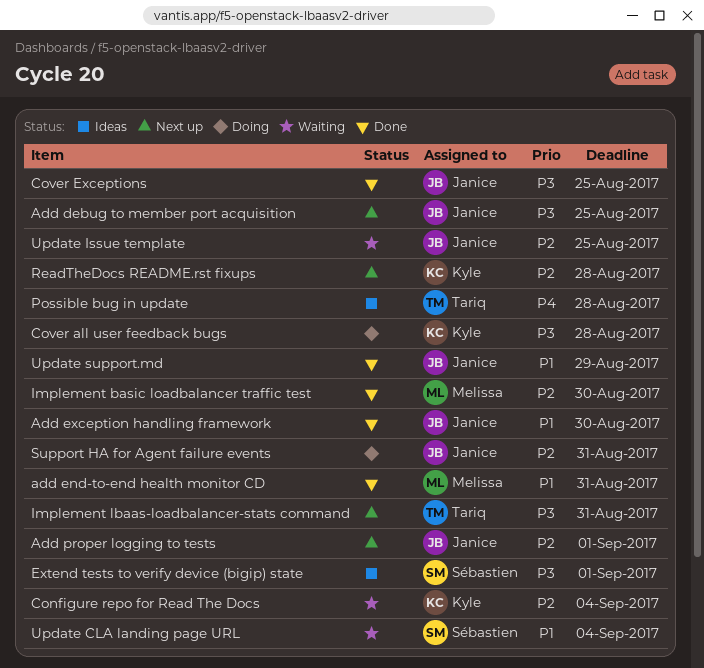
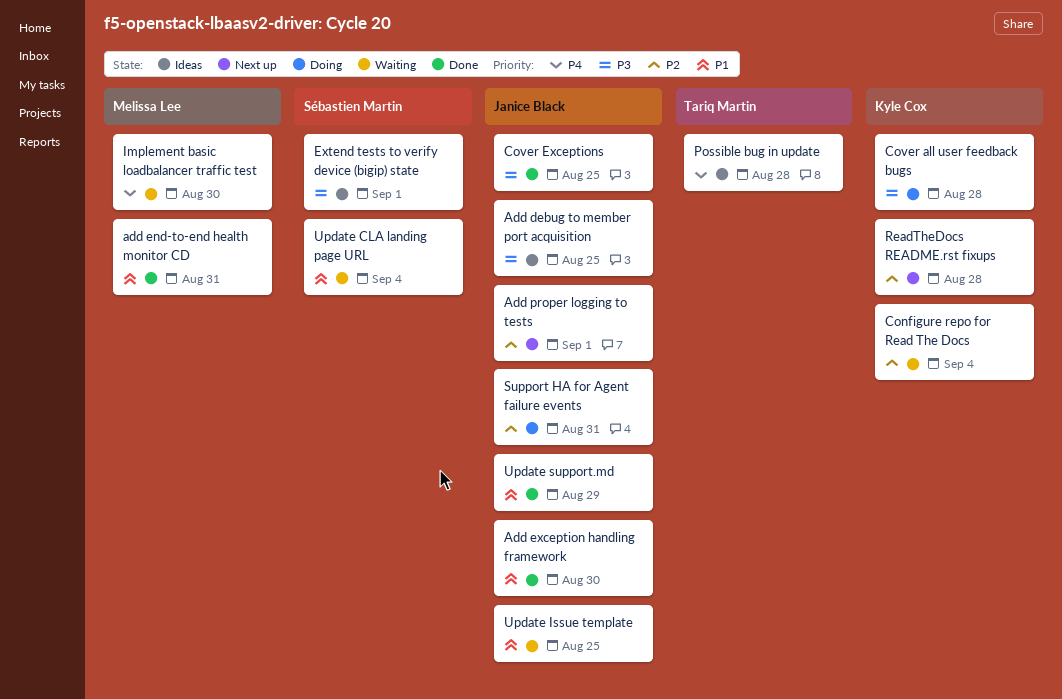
Add debug to member port acquisition, status: Next up -> Ideas
Implement basic loadbalancer traffic test, status: Done -> Waiting
Implement basic loadbalancer traffic test, priority: P2 -> P4
Implement lbaas-loadbalancer-stats command: present -> none
Update Issue template, priority: P2 -> P1

